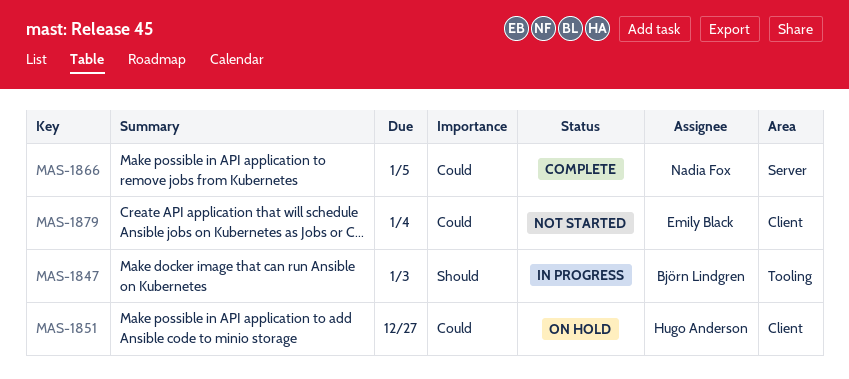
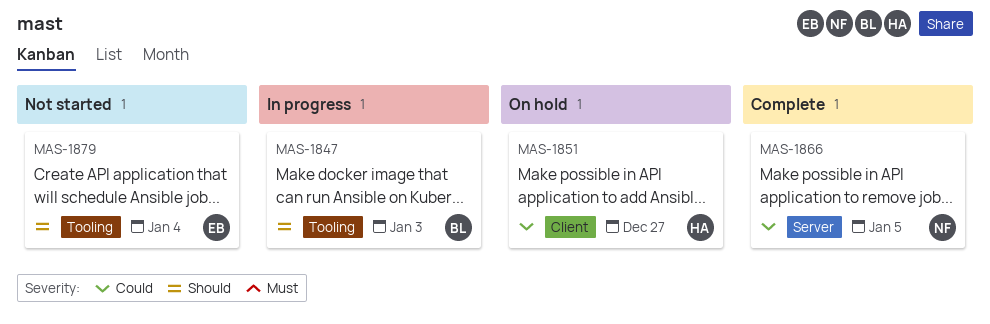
MAS-1879, priority: Could -> Should
MAS-1879, label: Client -> Tooling

